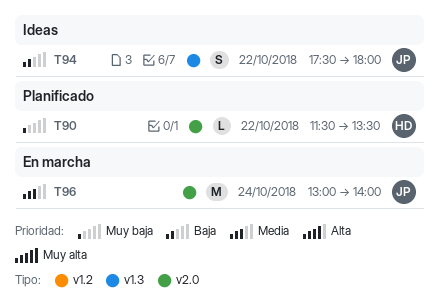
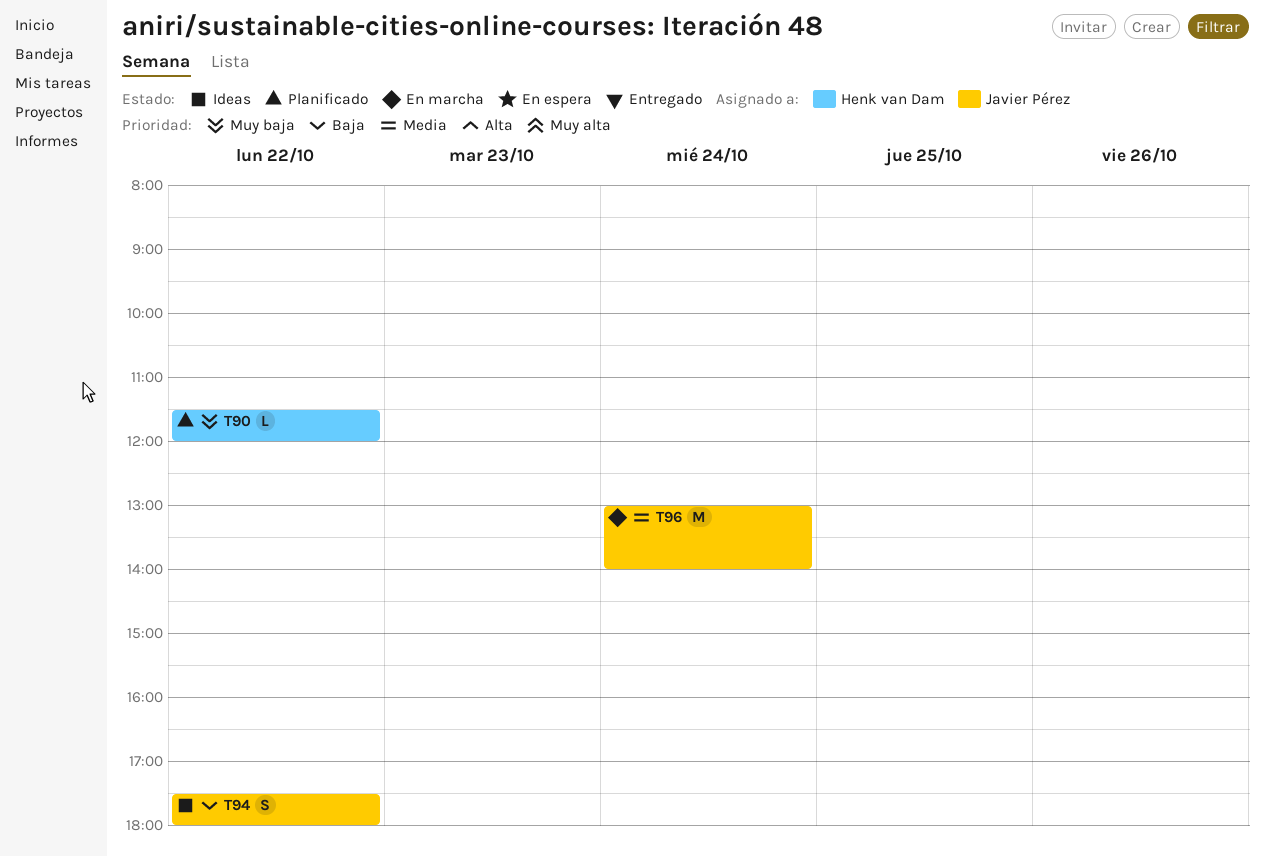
T90, ends: 13:30 -> 12:00

